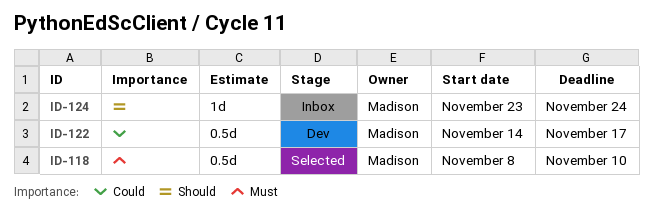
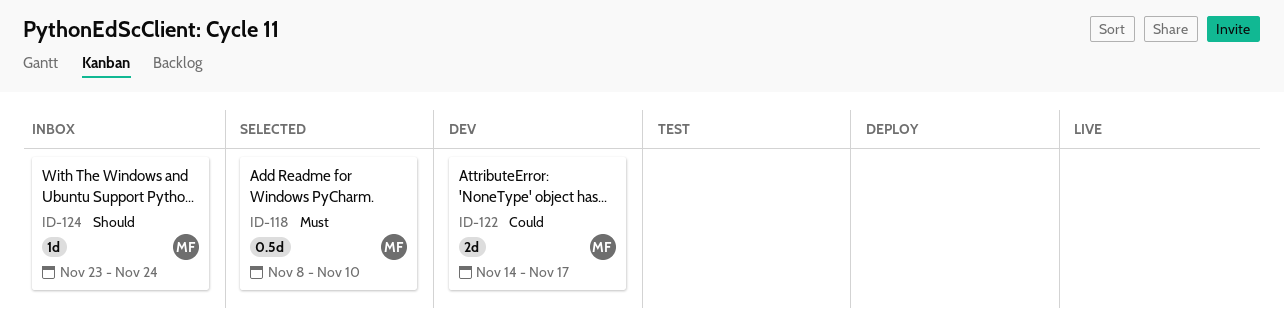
ID-122, estimate: 0.5d -> 2d

